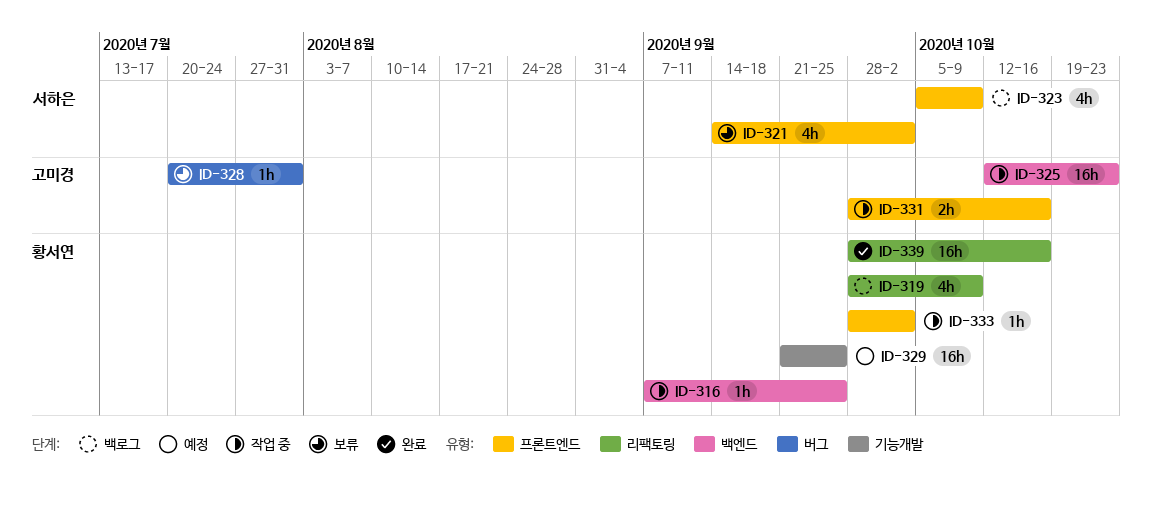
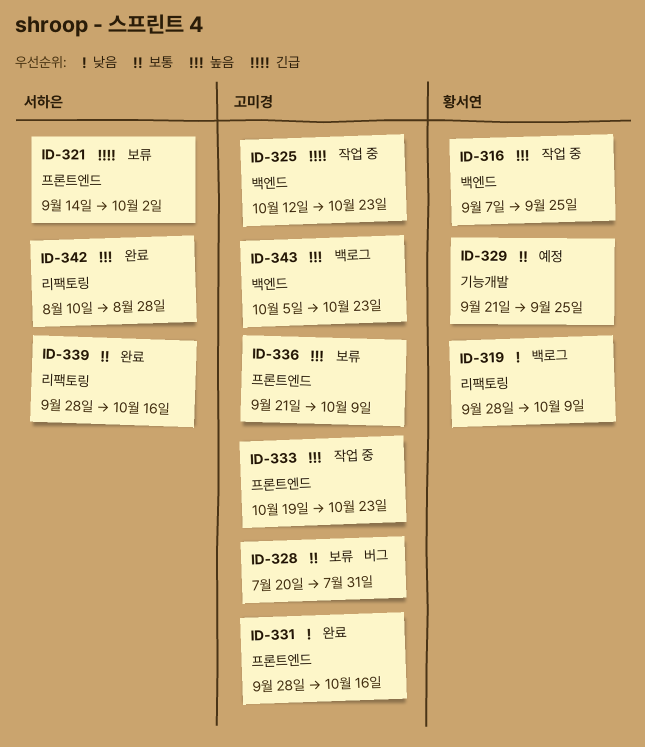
ID-323: present -> none
ID-331, status: 작업 중 -> 완료
ID-333, owner: 황서연 -> 고미경
ID-333, start: Sep 28 -> Oct 19
ID-333, due: Oct 2 -> Oct 23
ID-336: none -> present
ID-339, owner: 황서연 -> 서하은
ID-342: none -> present
ID-343: none -> present

